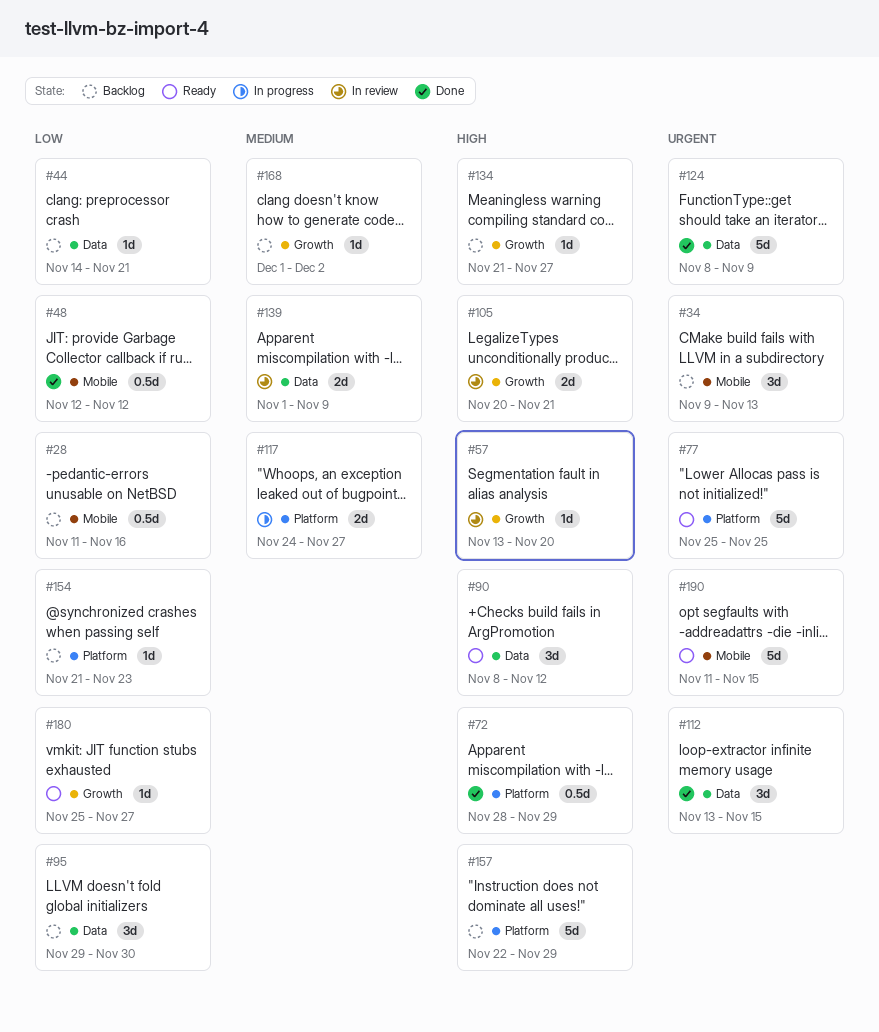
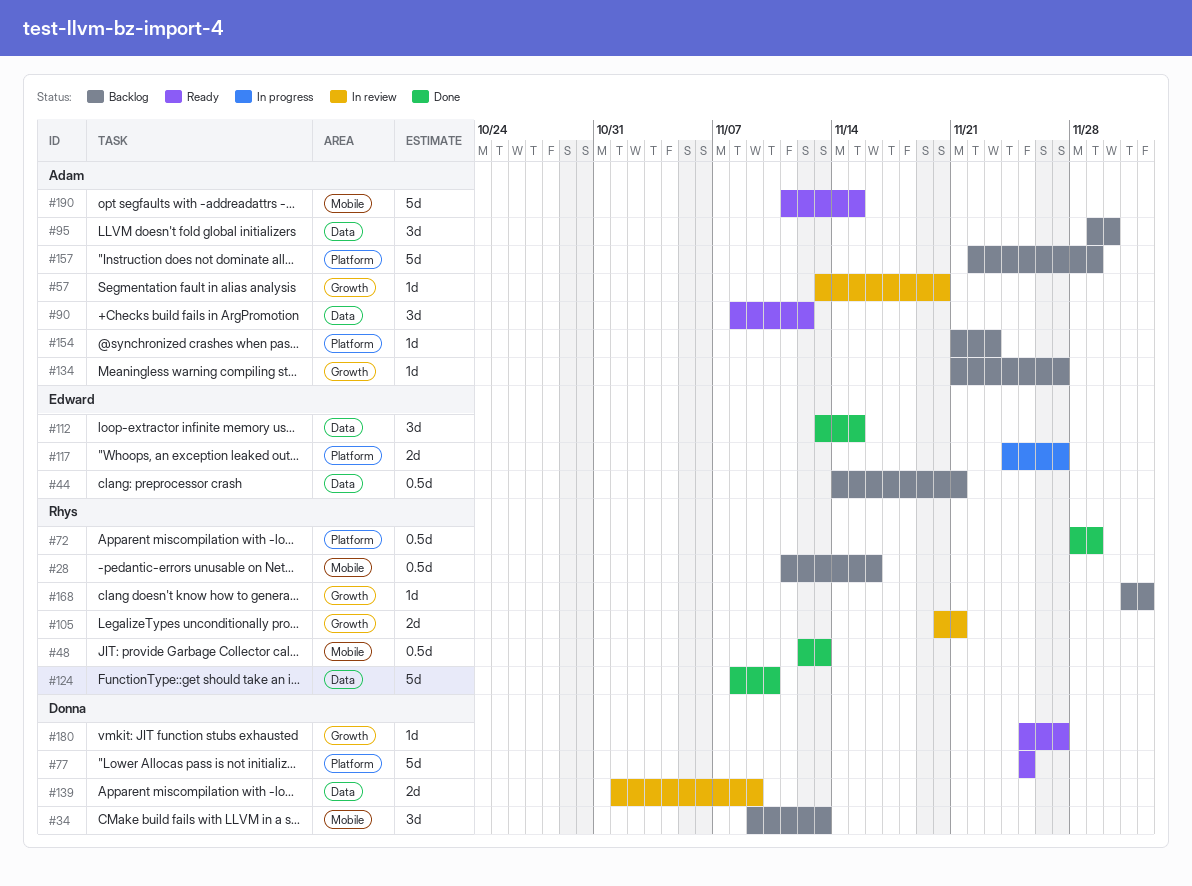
#44, estimate: 1d -> 0.5d
#48, due: Nov 12 -> Nov 13
#124, due: Nov 9 -> Nov 10

